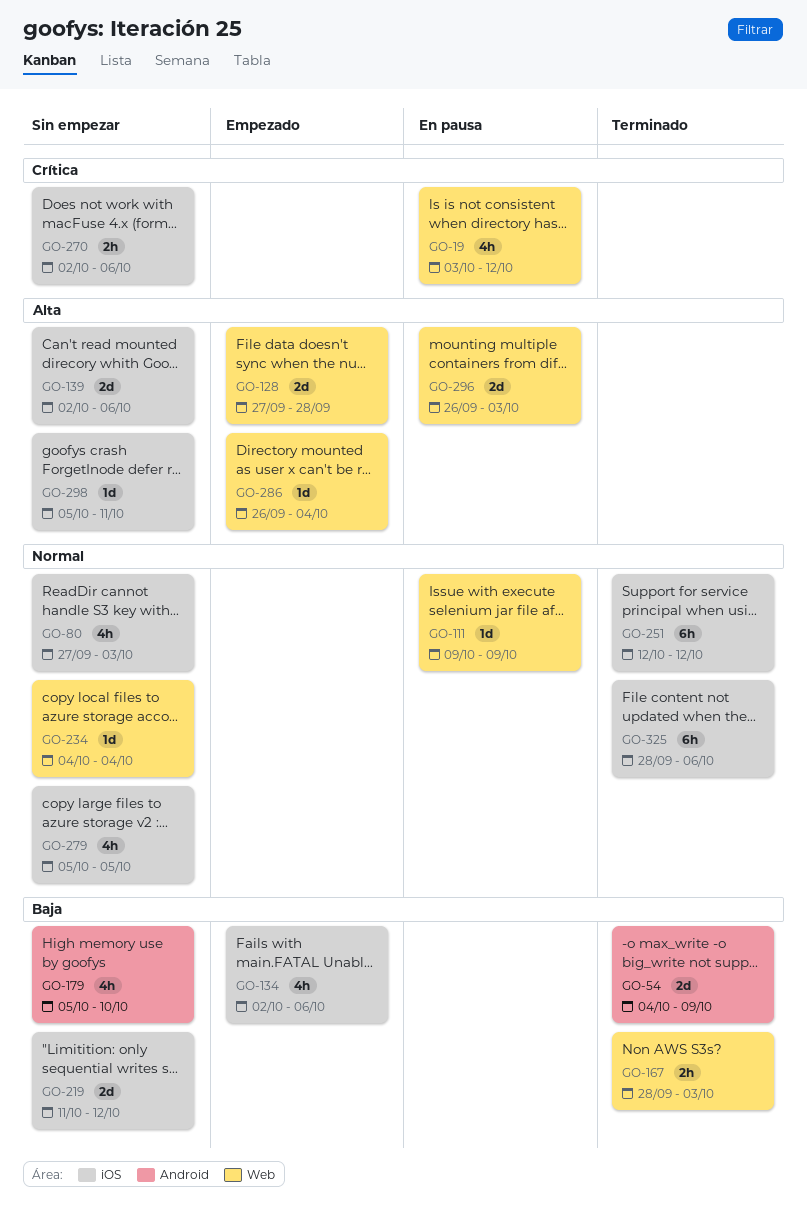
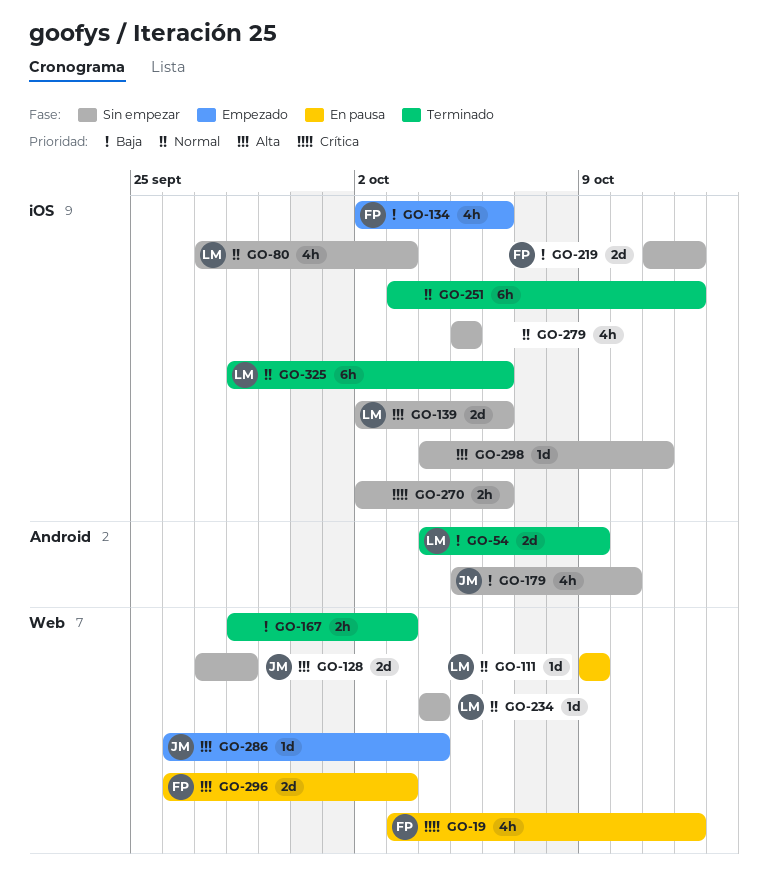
GO-128, status: Empezado -> Sin empezar
GO-251, start: Oct 12 -> Oct 3
GO-298, start: Oct 5 -> Oct 4

